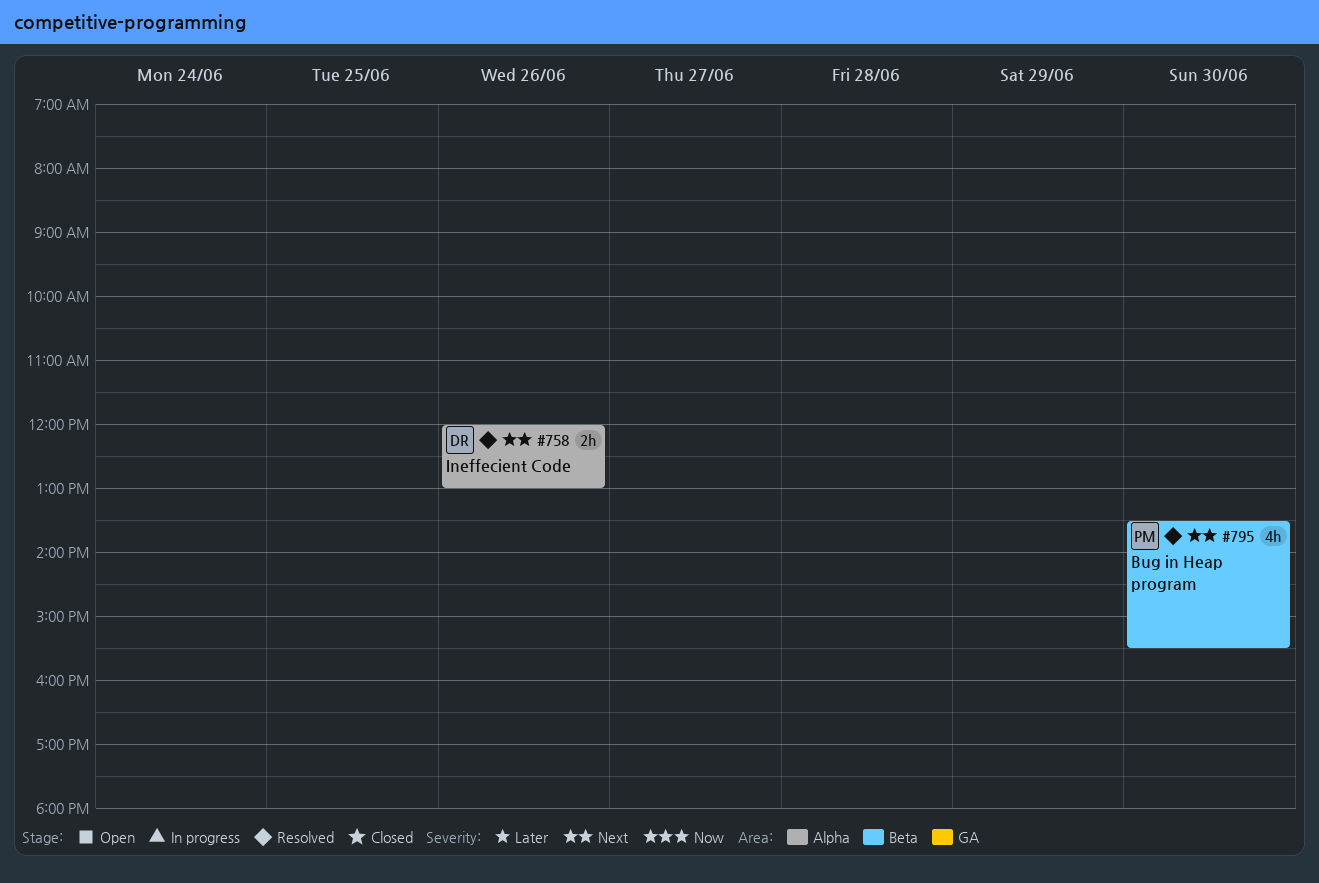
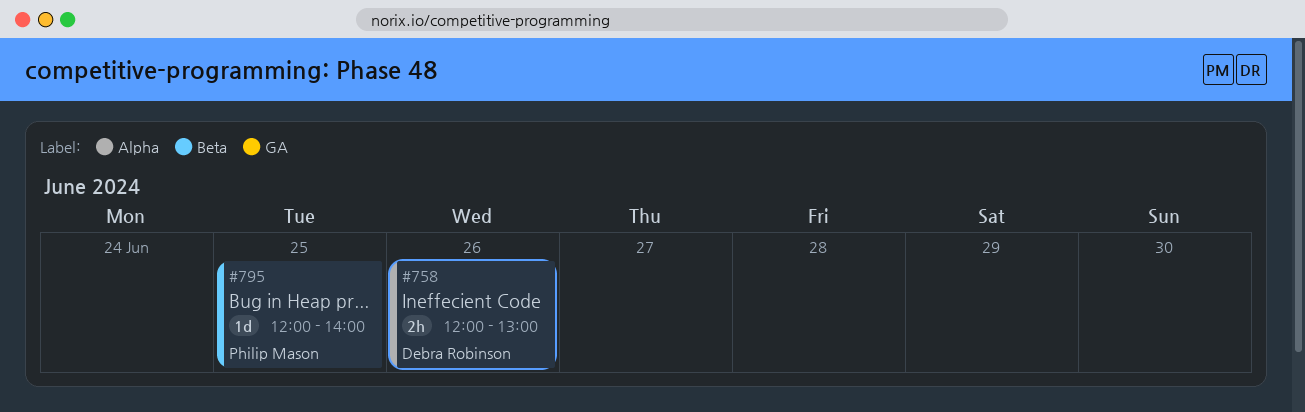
#795, estimate: 4h -> 1d
#795, day: Jun 30 -> Jun 25
#795, begins: 13:30 -> 12:00
#795, ends: 15:30 -> 14:00

